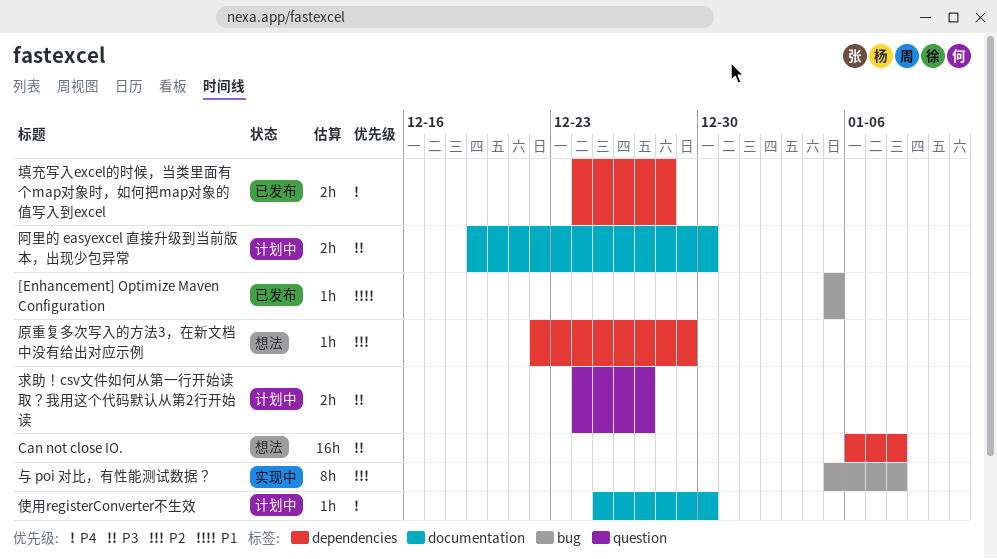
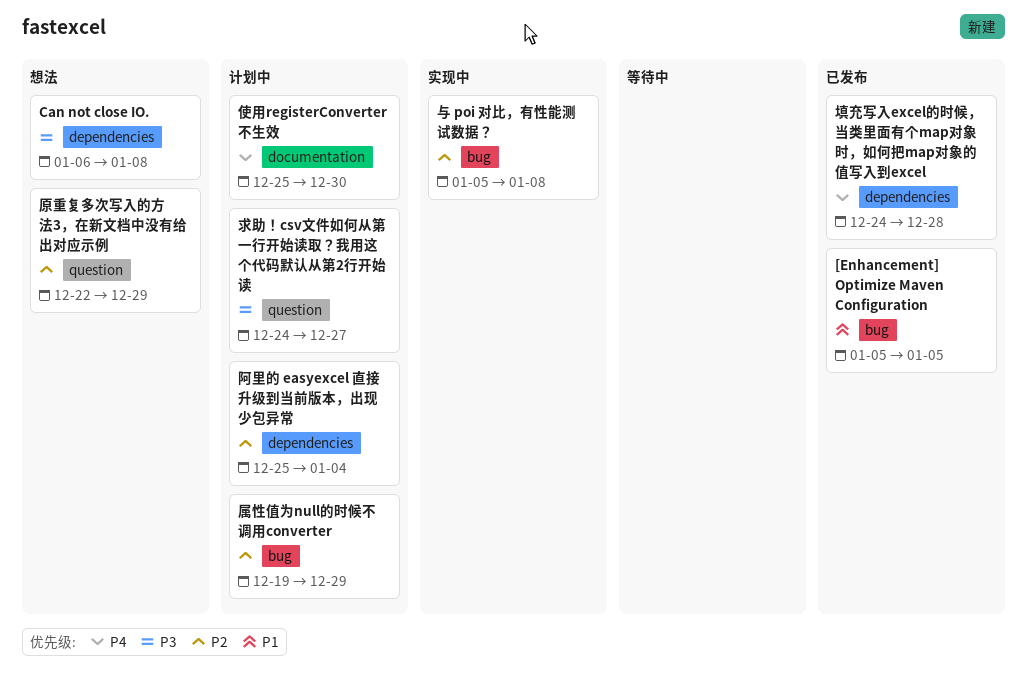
原重复多次写入的方法3，在新文档中没有给出对应示例, label: dependencies -> question
属性值为null的时候不调用converter: none -> present
阿里的 easyexcel 直接升级到当前版本，出现少包异常, priority: P3 -> P2
阿里的 easyexcel 直接升级到当前版本，出现少包异常, label: documentation -> dependencies
阿里的 easyexcel 直接升级到当前版本，出现少包异常, start: Dec 19 -> Dec 25
阿里的 easyexcel 直接升级到当前版本，出现少包异常, due: Dec 30 -> Jan 4

